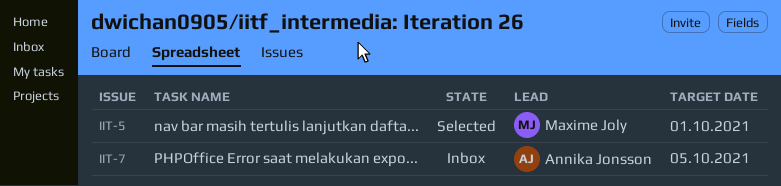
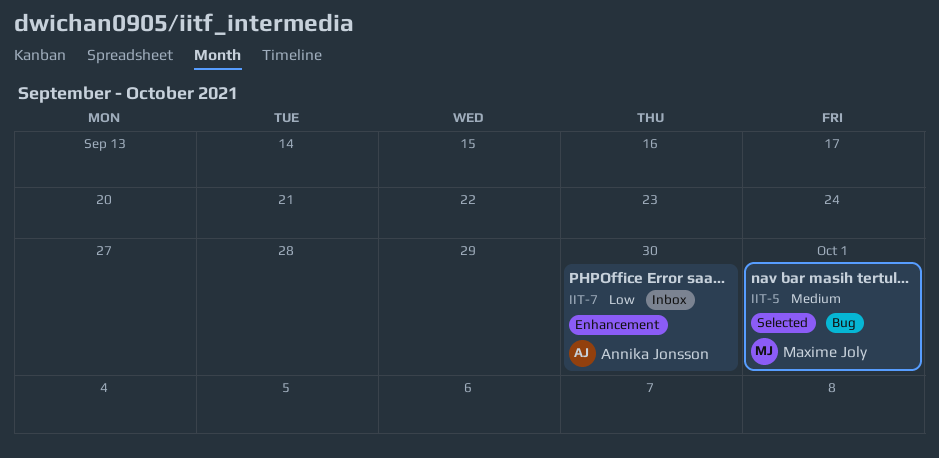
IIT-7, due: Oct 5 -> Sep 30

